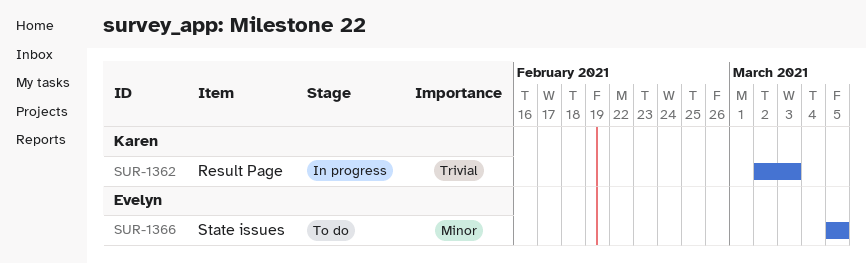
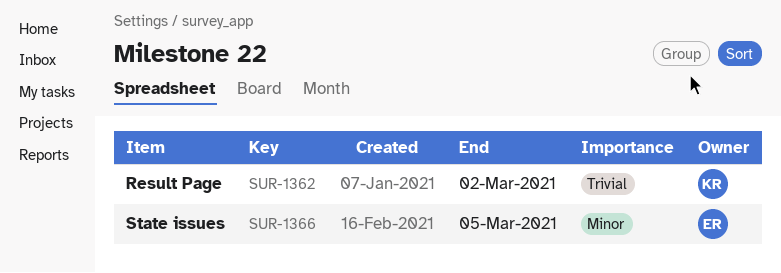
SUR-1362, due: Mar 3 -> Mar 2

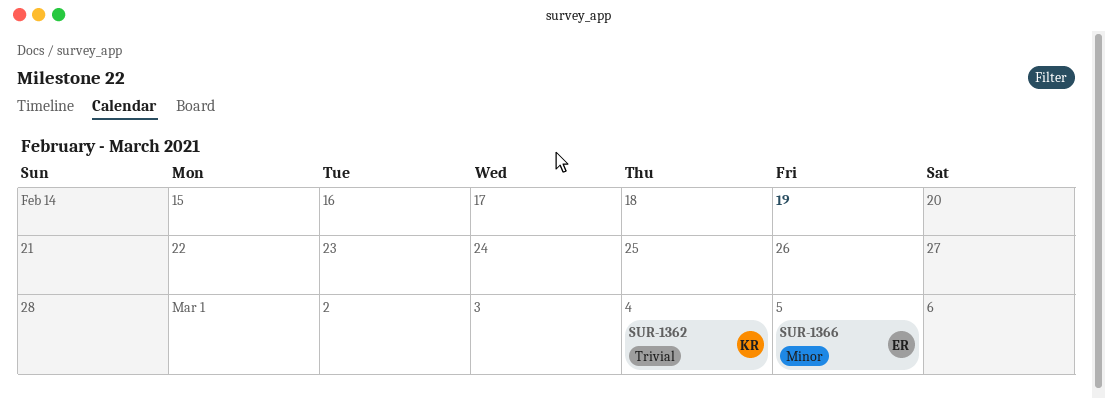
SUR-1362, due: Mar 2 -> Mar 4

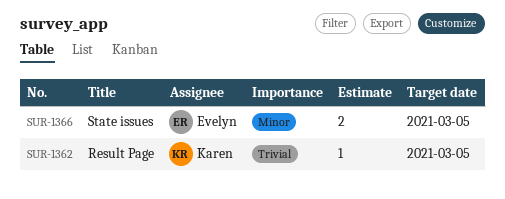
SUR-1362, due: Mar 4 -> Mar 5

